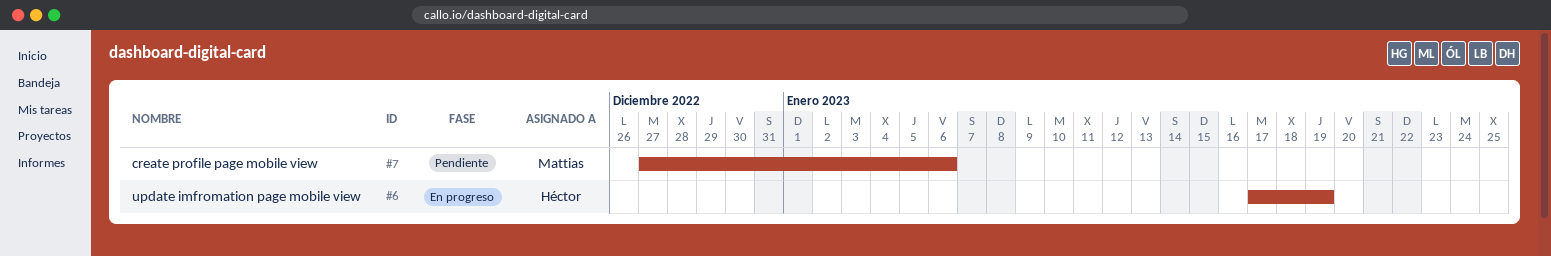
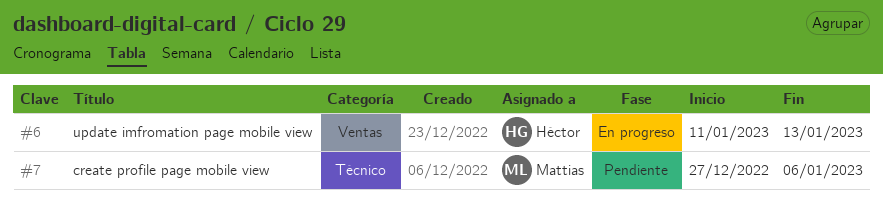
#6, start: Jan 17 -> Jan 11
#6, due: Jan 19 -> Jan 13

